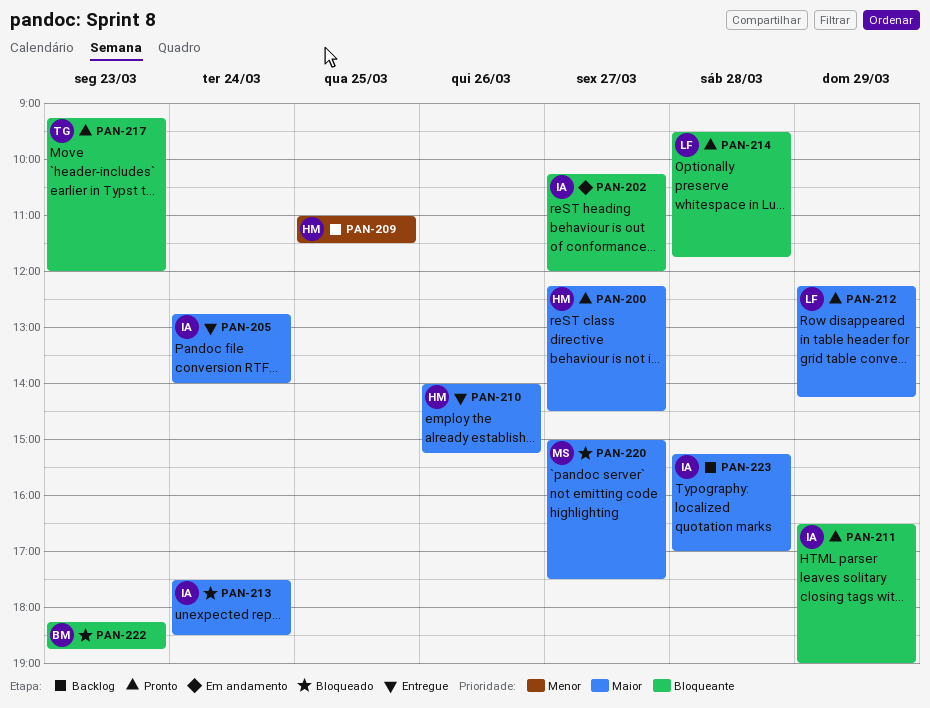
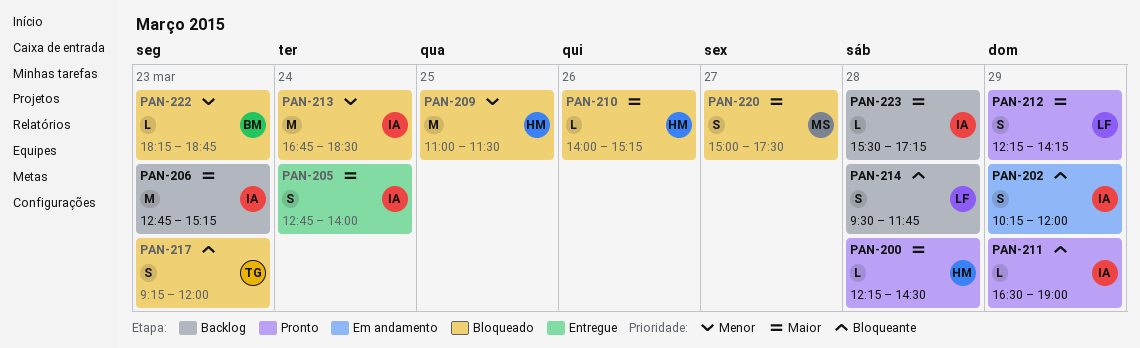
PAN-200, day: Mar 27 -> Mar 28
PAN-202, day: Mar 27 -> Mar 29
PAN-206: none -> present
PAN-209, status: Backlog -> Bloqueado
PAN-210, status: Entregue -> Bloqueado
PAN-213, priority: Maior -> Menor
PAN-213, begins: 17:30 -> 16:45
PAN-214, status: Pronto -> Backlog
PAN-217, status: Pronto -> Bloqueado
PAN-222, priority: Bloqueante -> Menor
PAN-223, begins: 15:15 -> 15:30
PAN-223, ends: 17:00 -> 17:15

